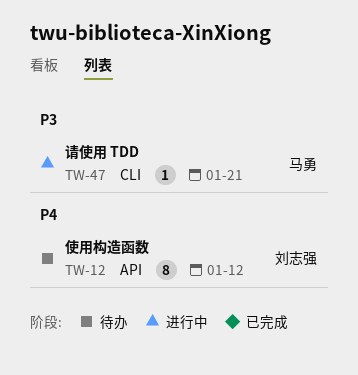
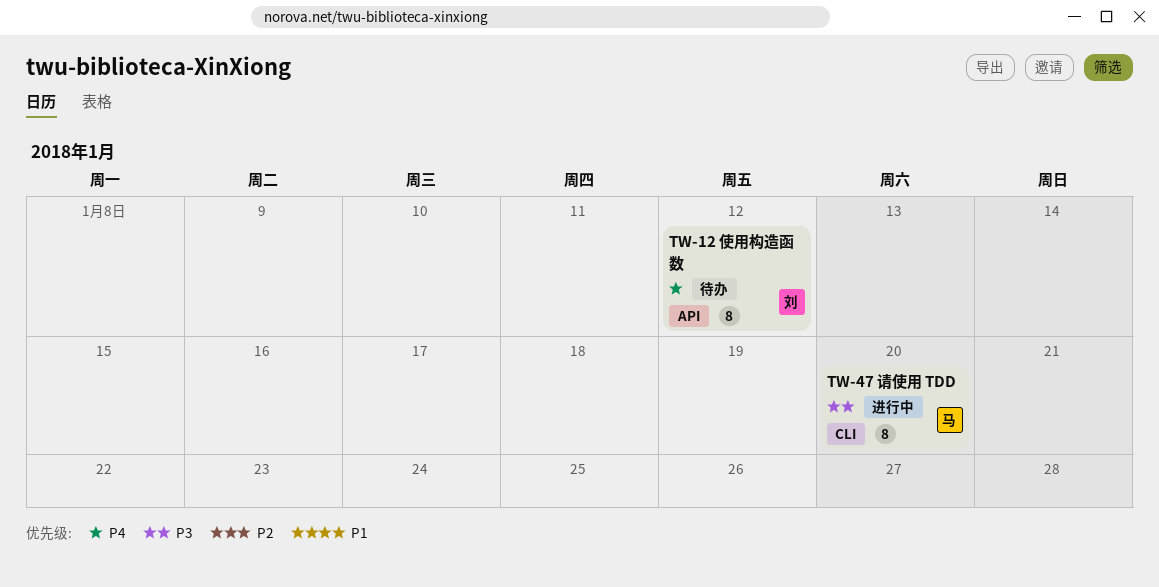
TW-47, estimate: 1 -> 8
TW-47, due: Jan 21 -> Jan 20

